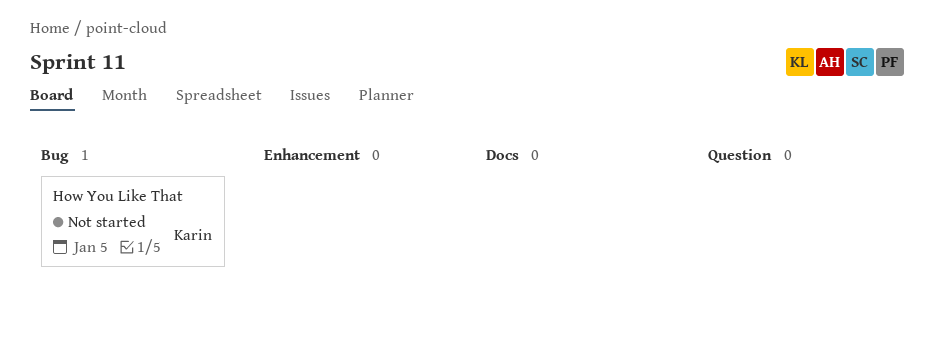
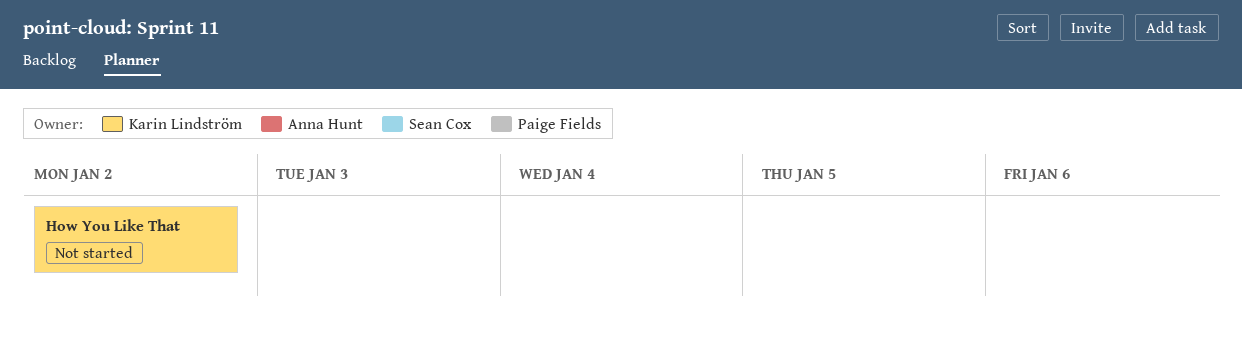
How You Like That, due: Jan 5 -> Jan 2

